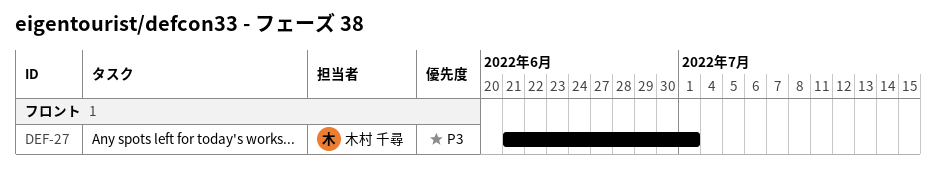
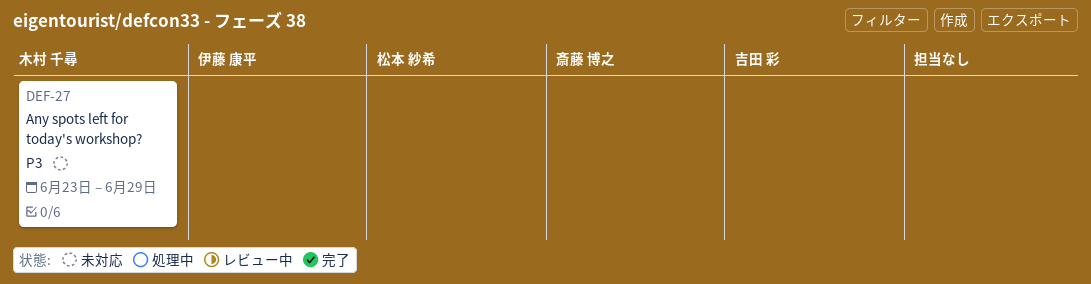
DEF-27, start: Jun 21 -> Jun 23
DEF-27, due: Jul 1 -> Jun 29

